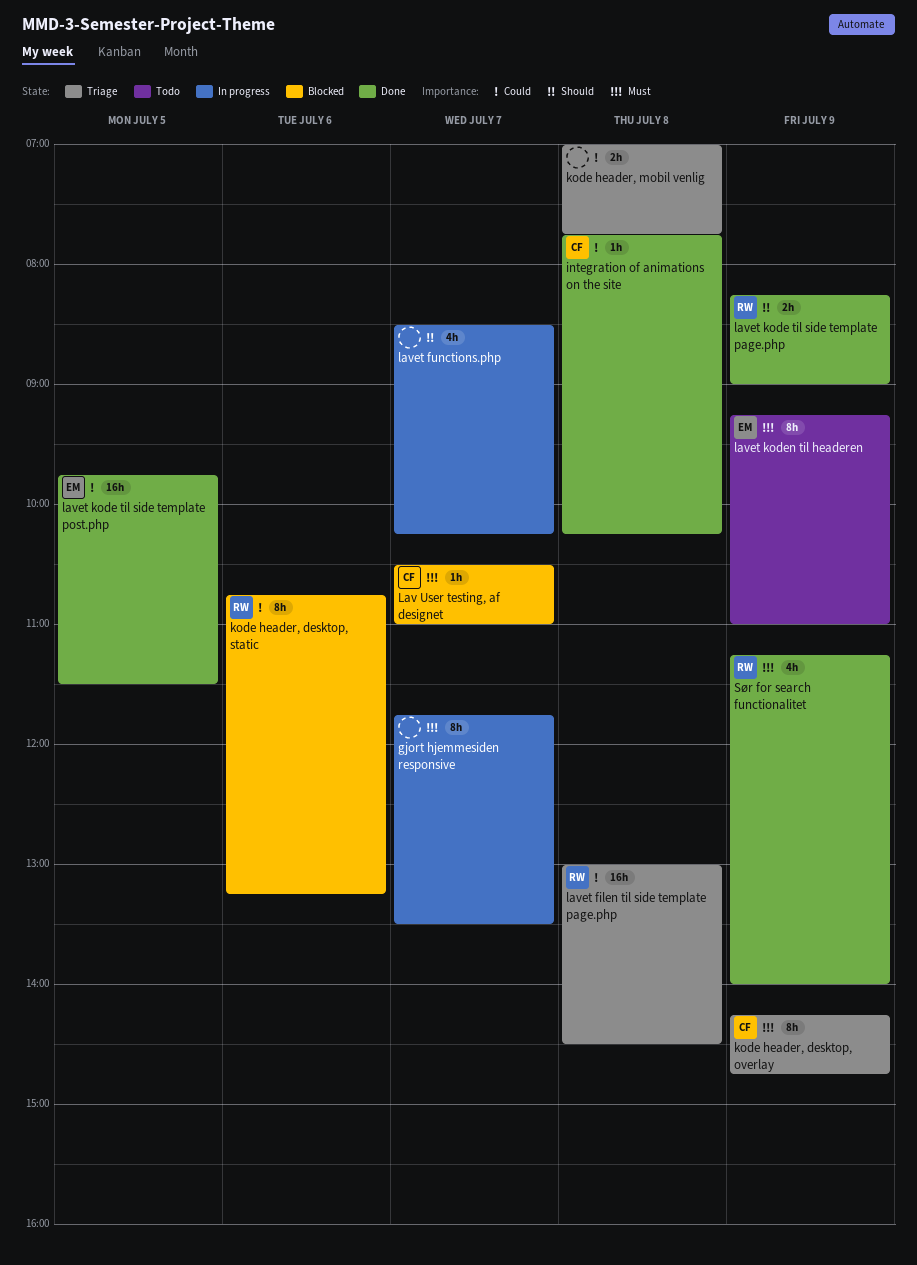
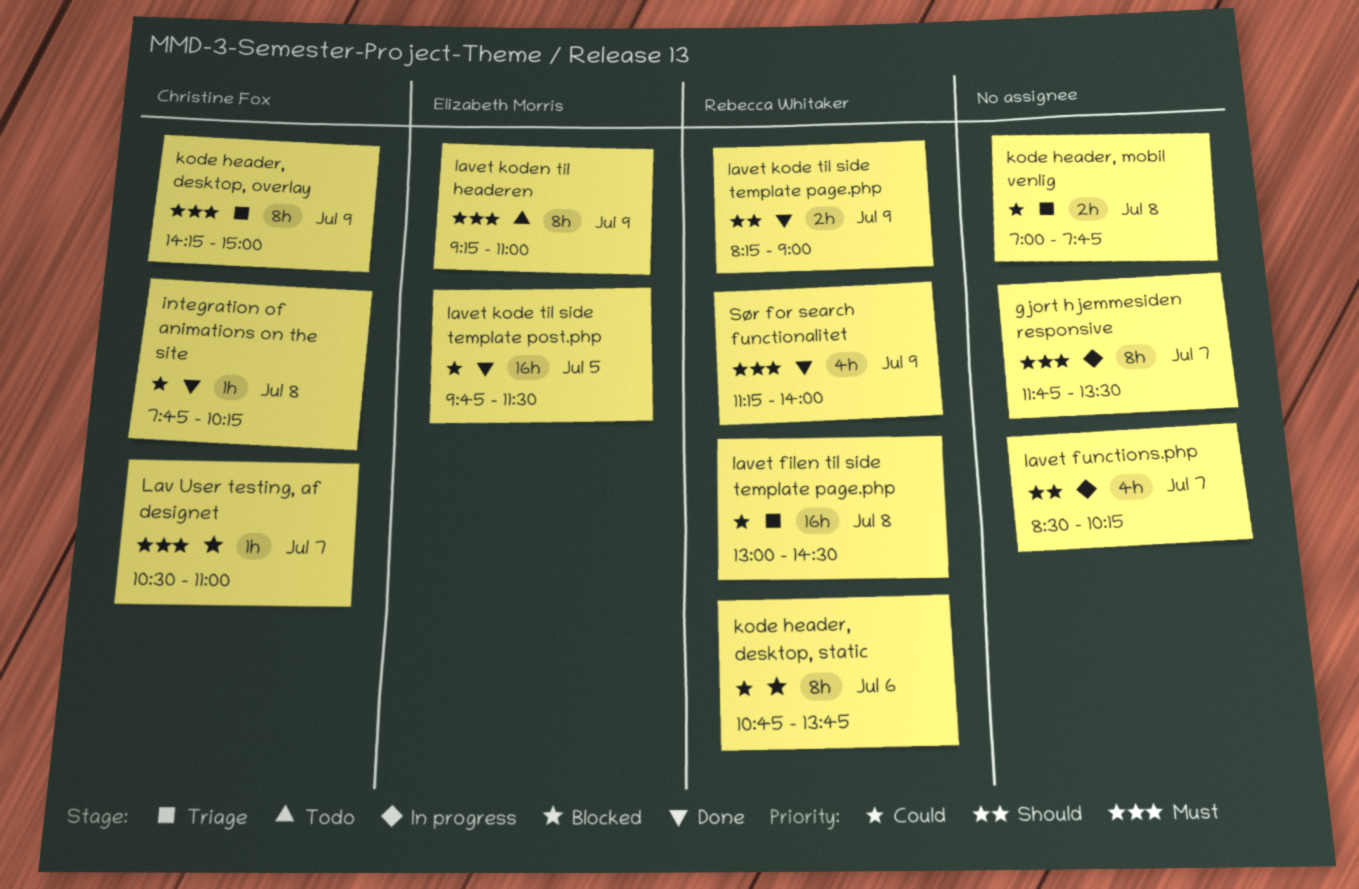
kode header, desktop, overlay, ends: 14:45 -> 15:00
kode header, desktop, static, ends: 13:15 -> 13:45

